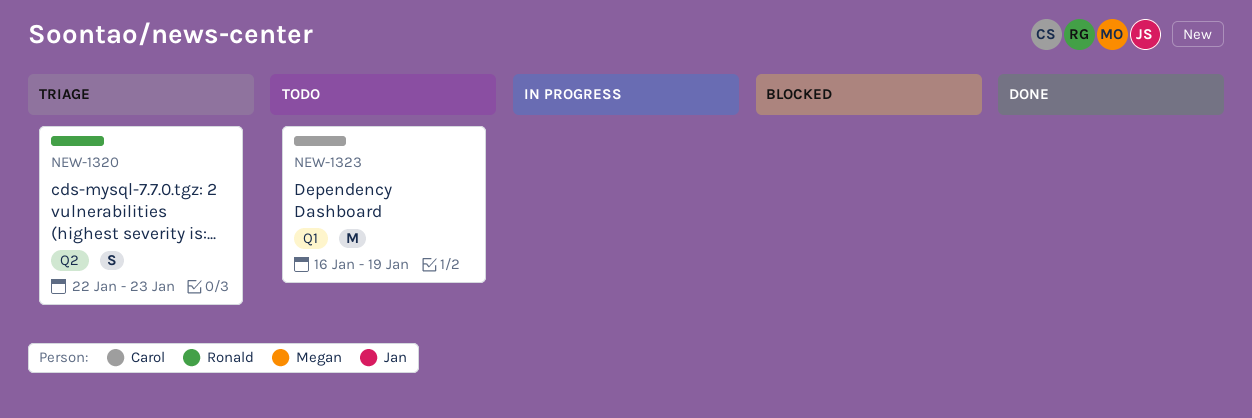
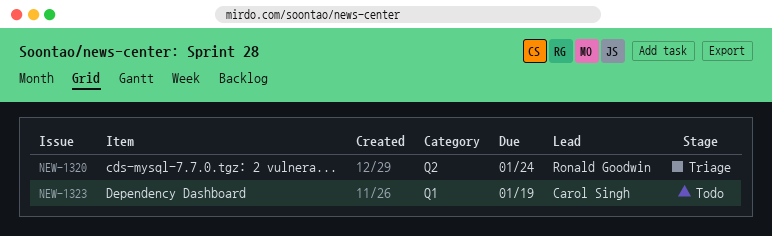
NEW-1320, due: Jan 23 -> Jan 24

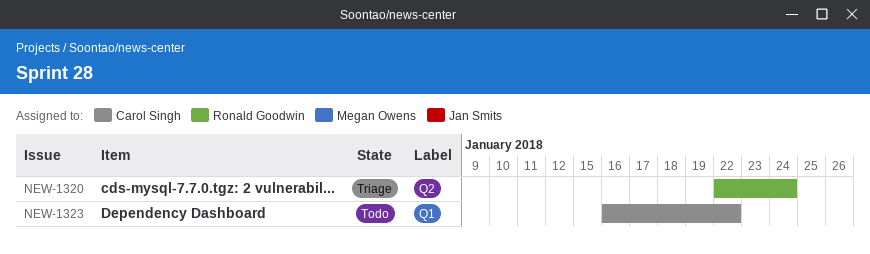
NEW-1323, due: Jan 19 -> Jan 22

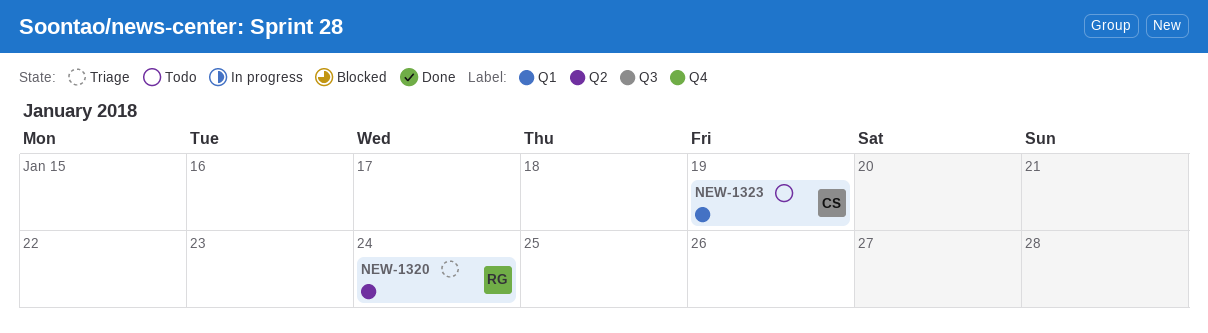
NEW-1323, due: Jan 22 -> Jan 19

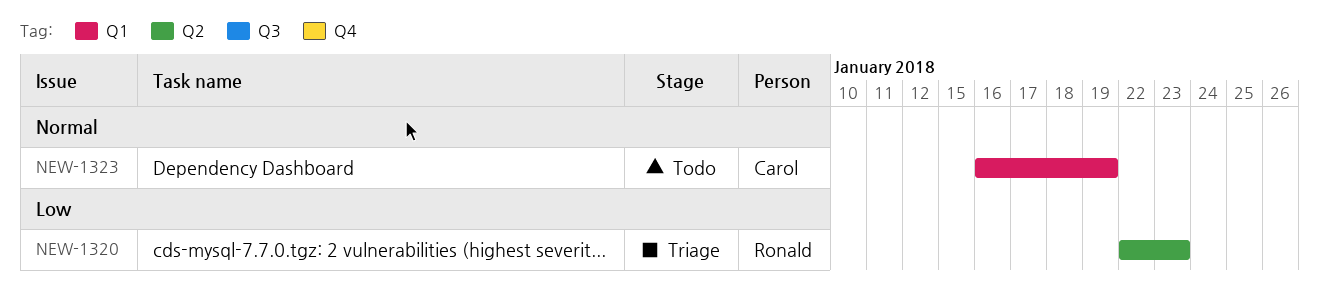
NEW-1320, due: Jan 24 -> Jan 23

